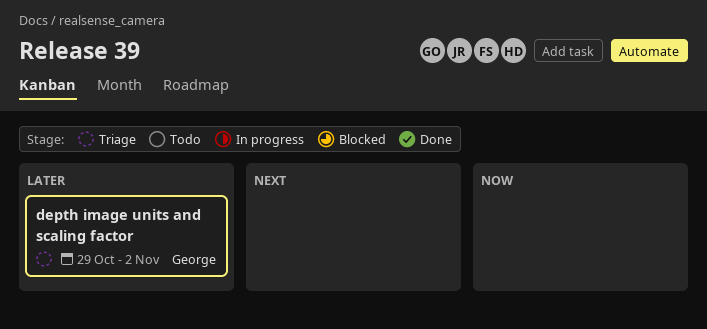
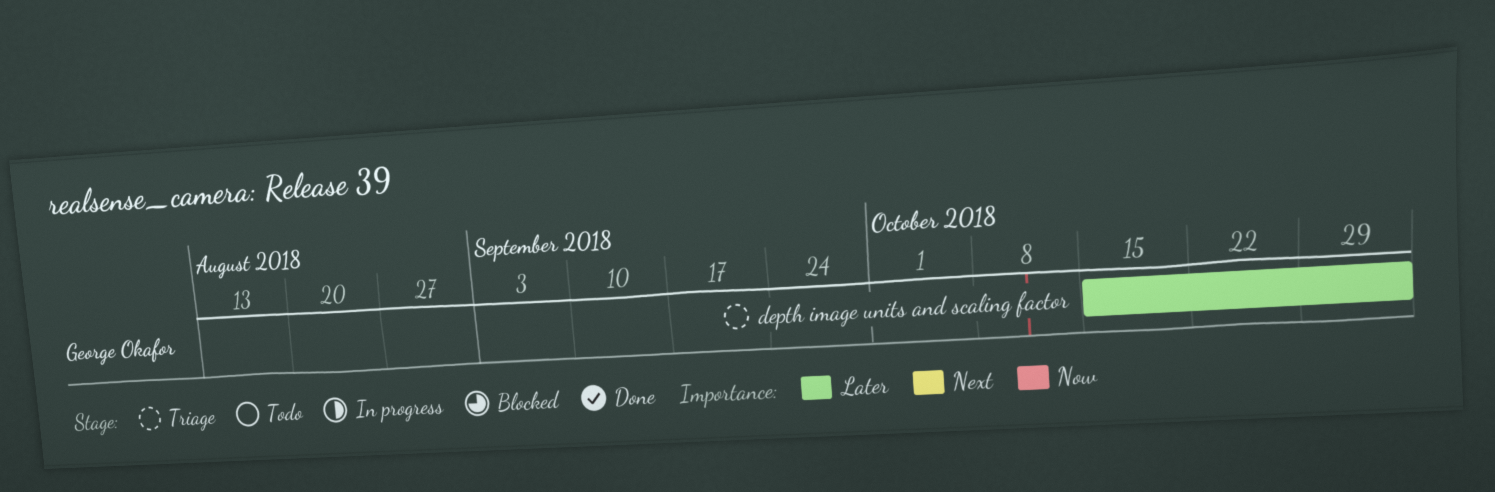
depth image units and scaling factor, start: Oct 29 -> Oct 15

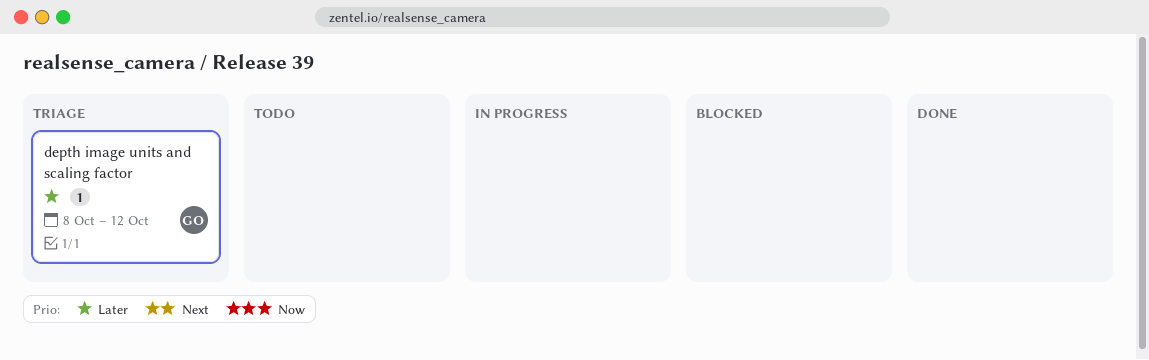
depth image units and scaling factor, start: Oct 15 -> Oct 8
depth image units and scaling factor, due: Nov 2 -> Oct 12

